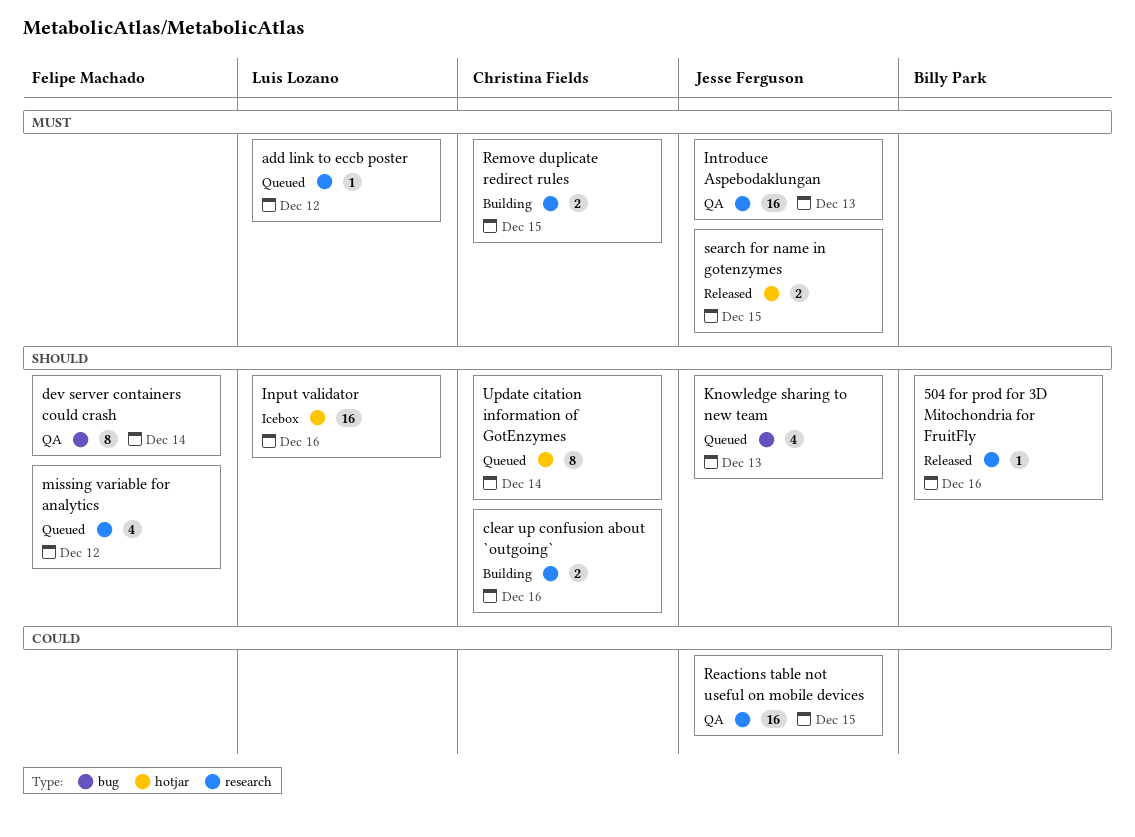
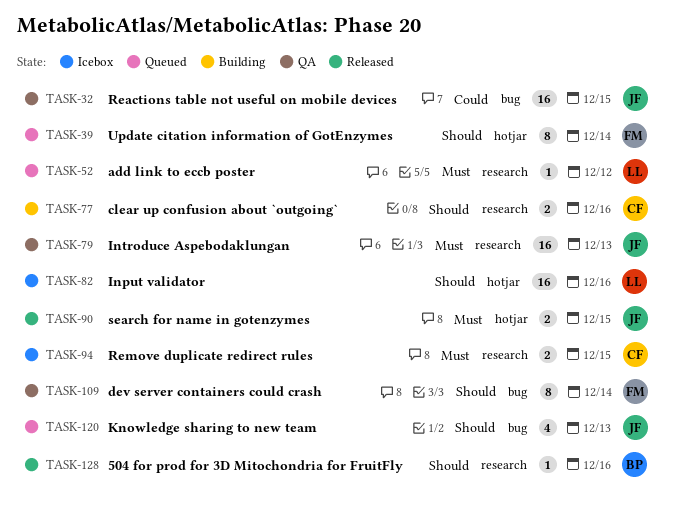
missing variable for analytics: present -> none
Reactions table not useful on mobile devices, label: research -> bug
Remove duplicate redirect rules, status: Building -> Icebox
Update citation information of GotEnzymes, owner: Christina Fields -> Felipe Machado

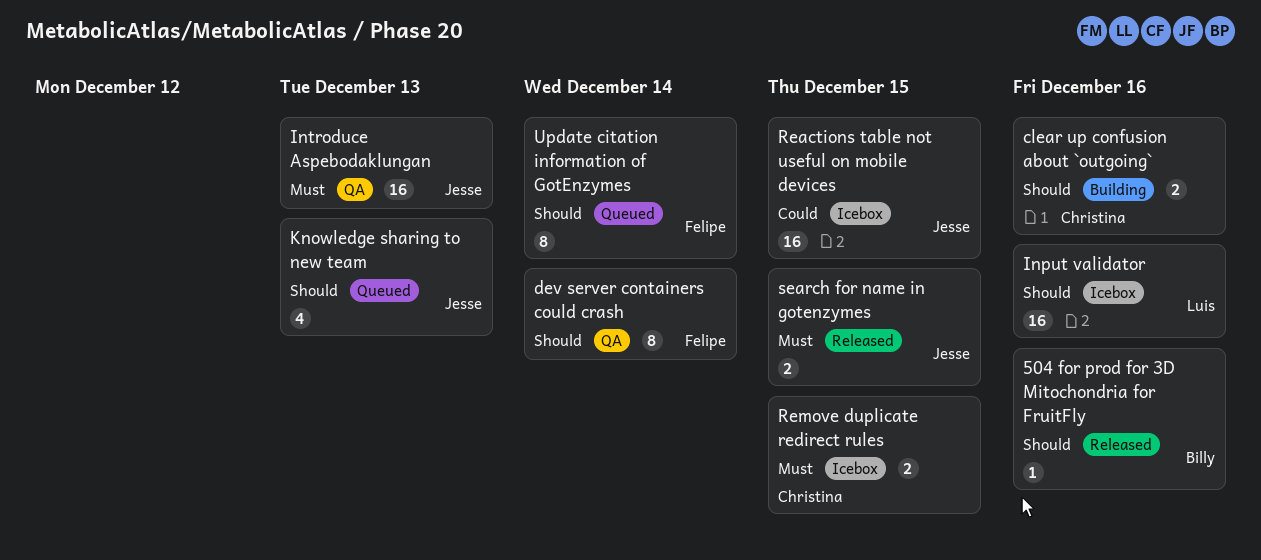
add link to eccb poster: present -> none
Reactions table not useful on mobile devices, status: QA -> Icebox

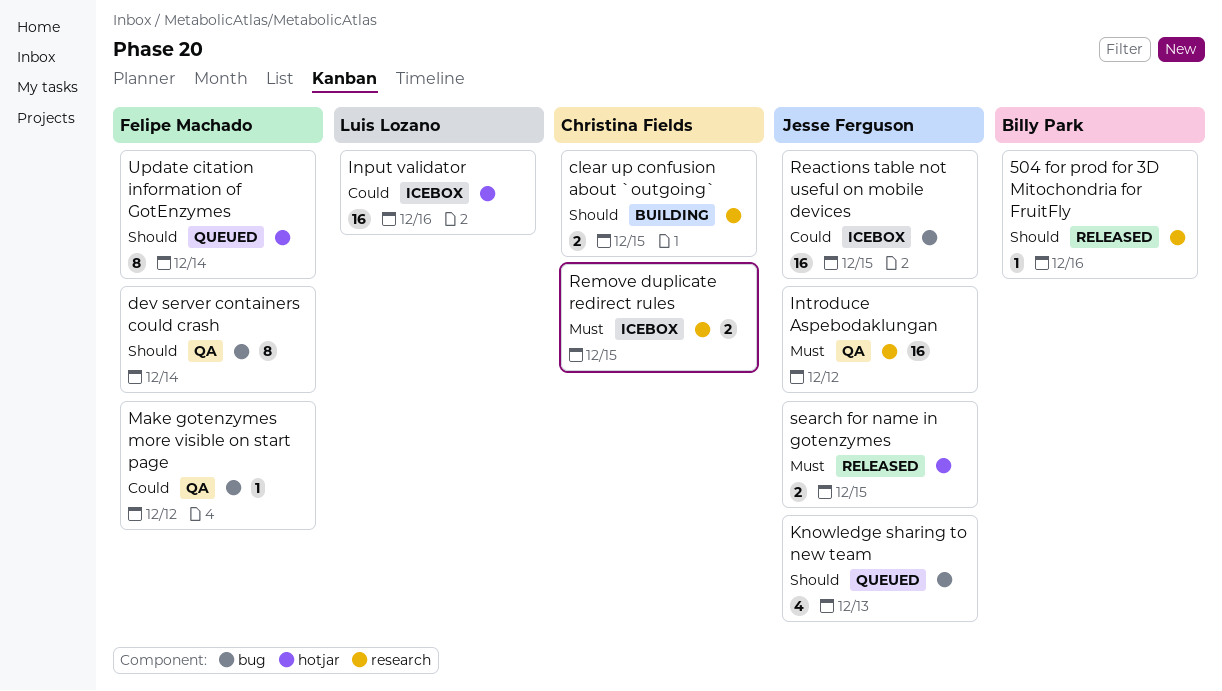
clear up confusion about `outgoing`, due: Dec 16 -> Dec 15
Input validator, priority: Should -> Could
Introduce Aspebodaklungan, due: Dec 13 -> Dec 12
Make gotenzymes more visible on start page: none -> present

